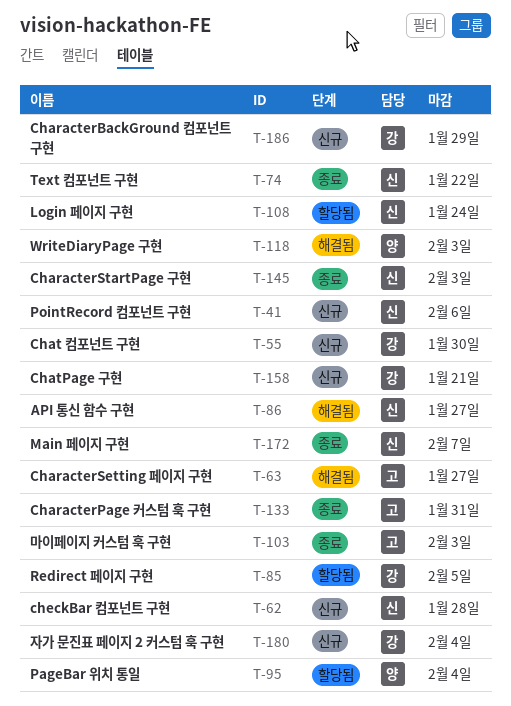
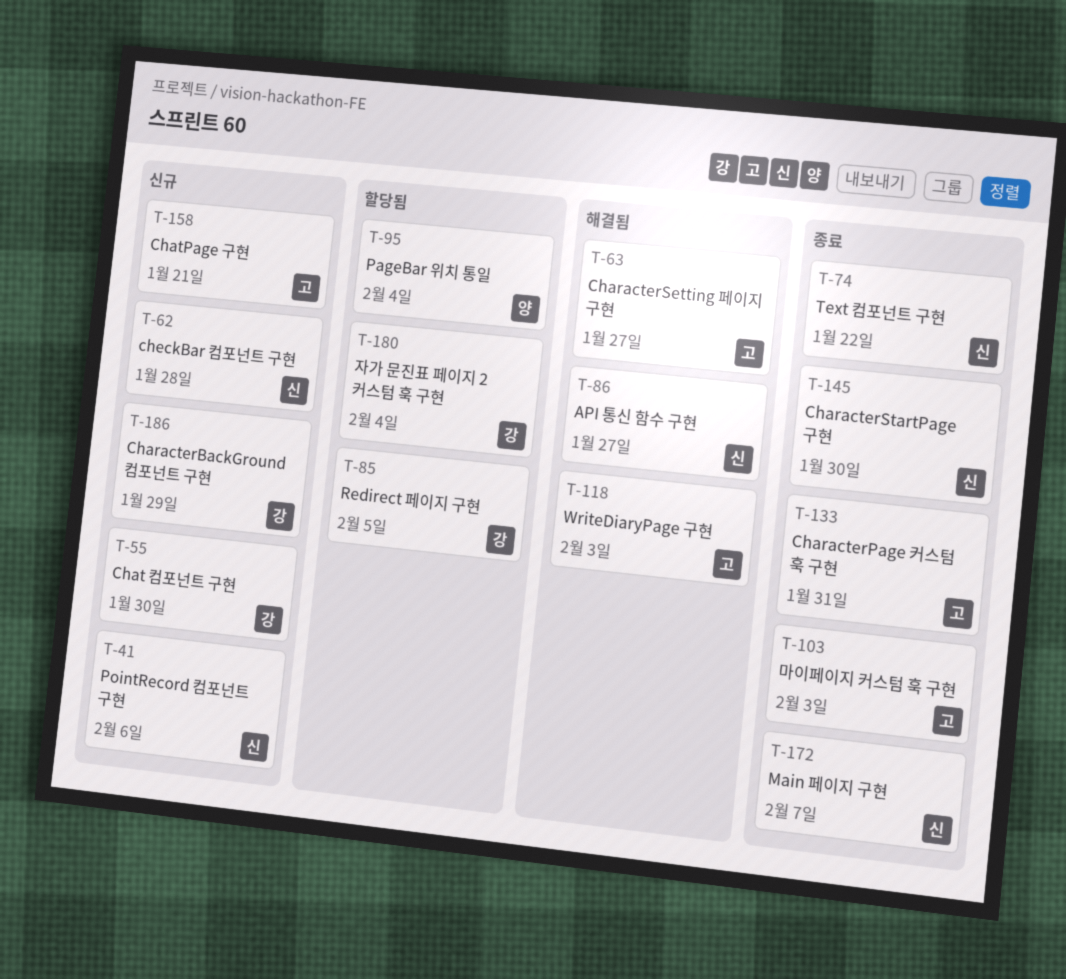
T-108: present -> none
T-118, owner: 양 -> 고
T-145, due: Feb 3 -> Jan 30
T-158, owner: 강 -> 고
T-180, status: 신규 -> 할당됨

